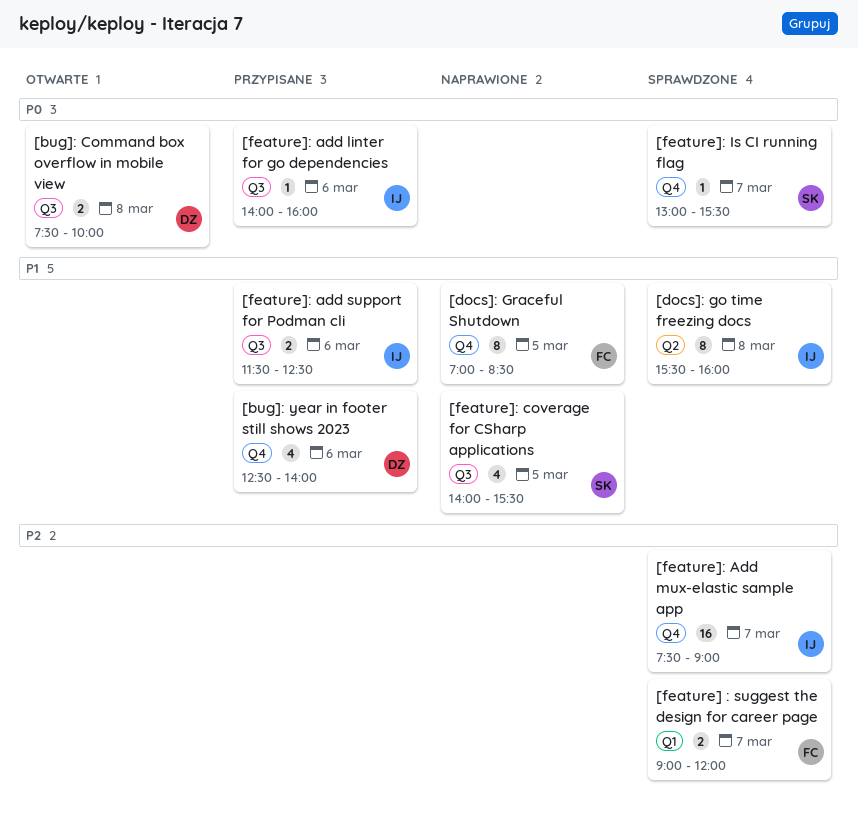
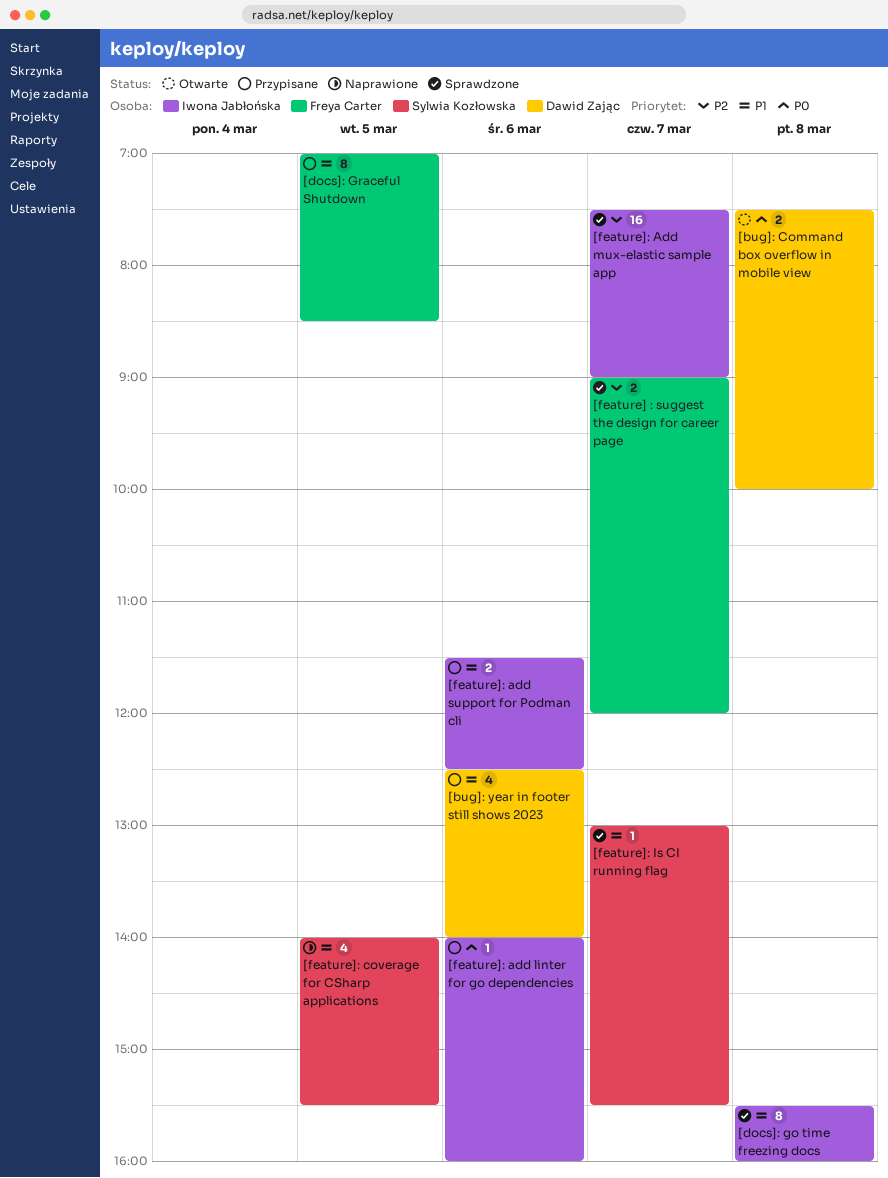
[docs]: Graceful Shutdown, status: Naprawione -> Przypisane
[feature]: Is CI running flag, priority: P0 -> P1

